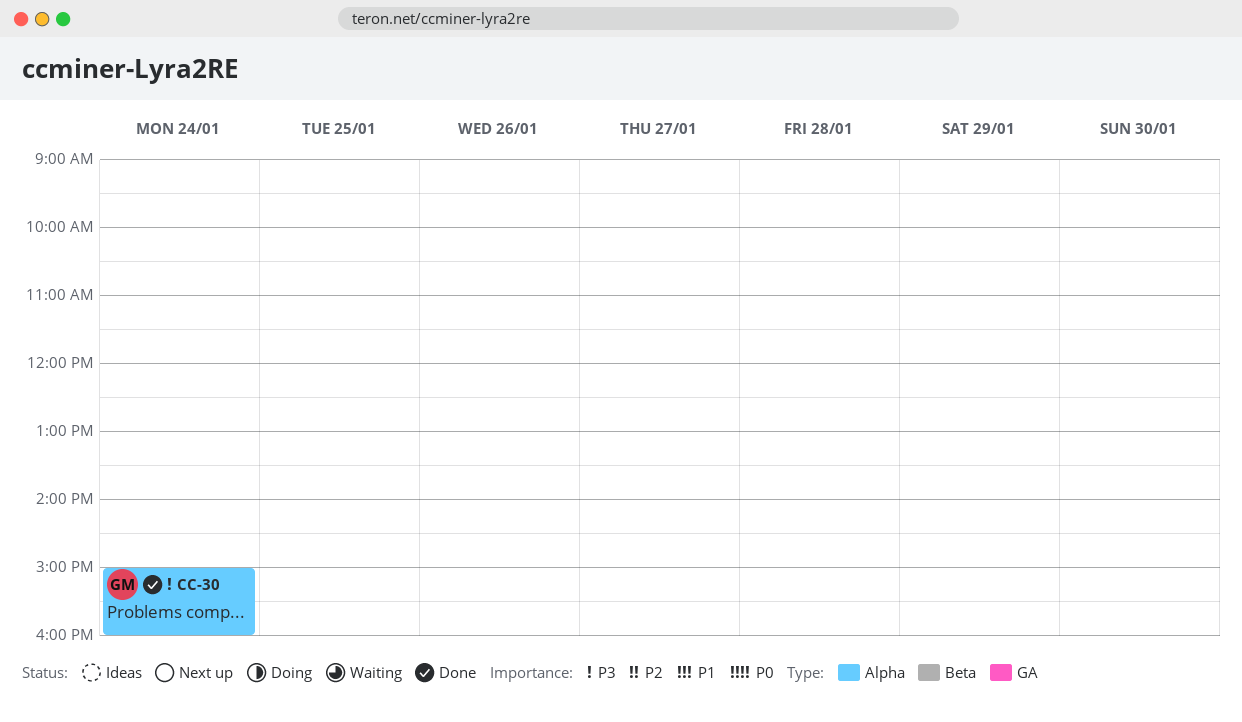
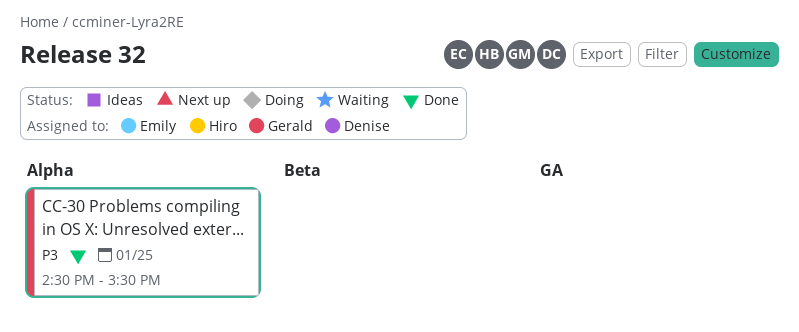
CC-30, day: Jan 24 -> Jan 25
CC-30, begins: 15:00 -> 14:30
CC-30, ends: 16:00 -> 15:30

